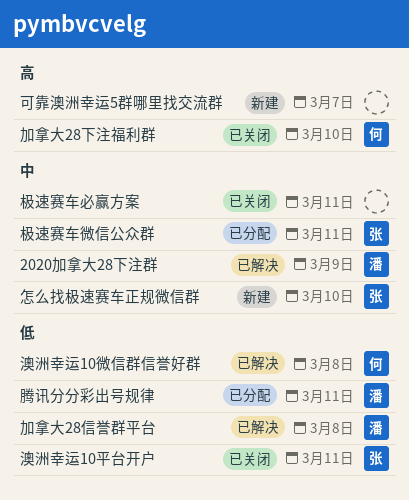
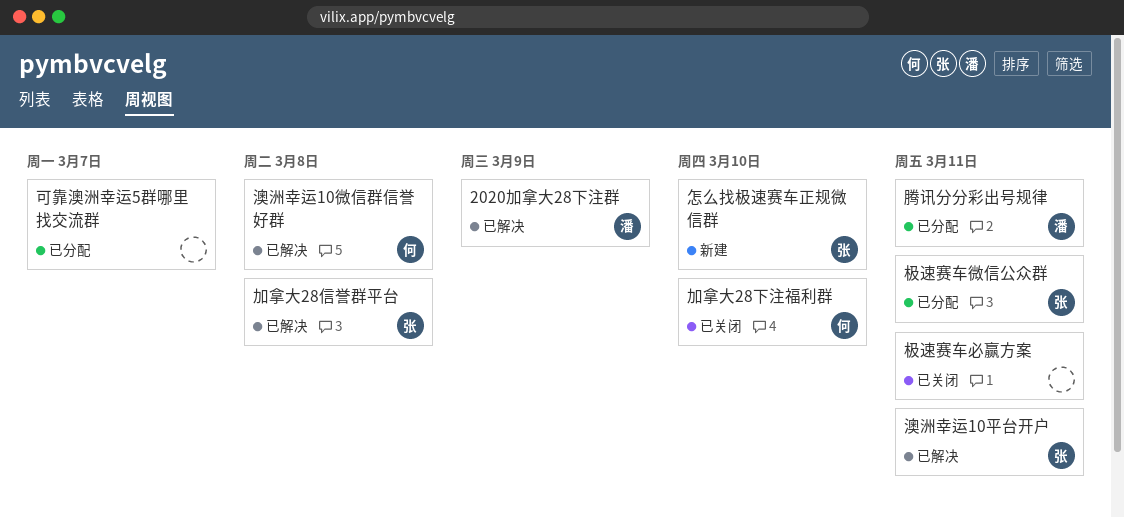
加拿大28信誉群平台, owner: 潘 -> 张
可靠澳洲幸运5群哪里找交流群, status: 新建 -> 已分配
澳洲幸运10平台开户, status: 已关闭 -> 已解决

